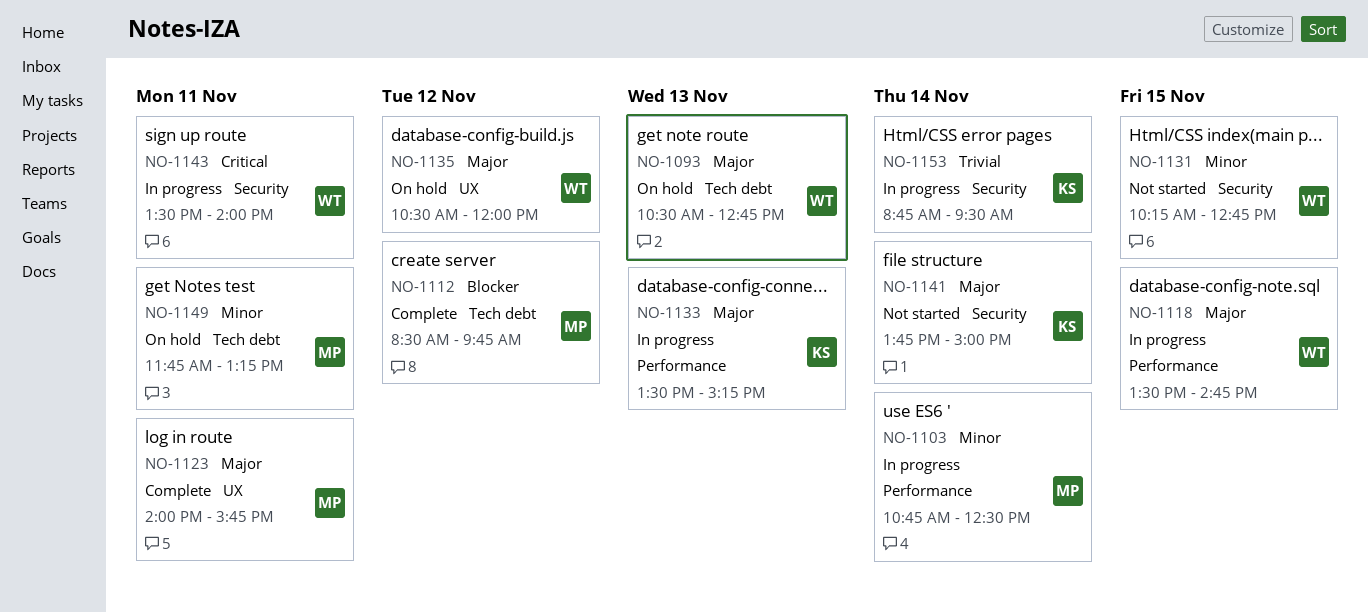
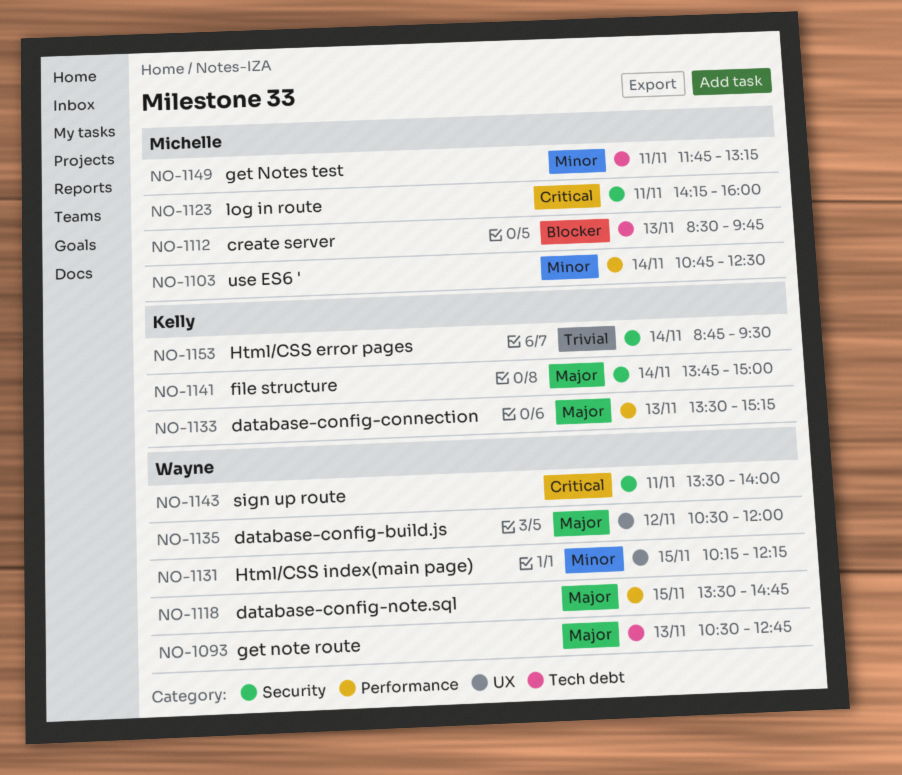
NO-1112, day: Nov 12 -> Nov 13
NO-1123, priority: Major -> Critical
NO-1123, label: UX -> Security
NO-1123, begins: 14:00 -> 14:15
NO-1123, ends: 15:45 -> 16:00
NO-1131, label: Security -> UX
NO-1131, ends: 12:45 -> 12:15

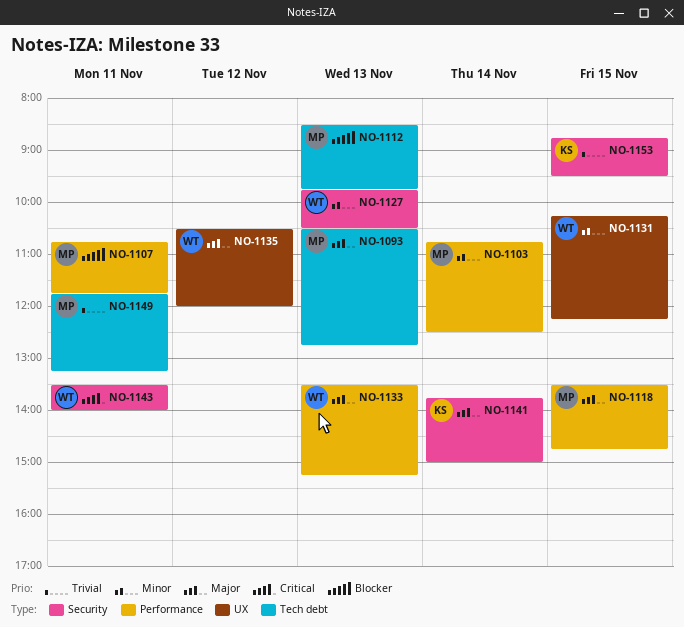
NO-1093, owner: Wayne -> Michelle
NO-1107: none -> present
NO-1118, owner: Wayne -> Michelle
NO-1123: present -> none
NO-1127: none -> present
NO-1133, owner: Kelly -> Wayne
NO-1149, priority: Minor -> Trivial
NO-1153, day: Nov 14 -> Nov 15

